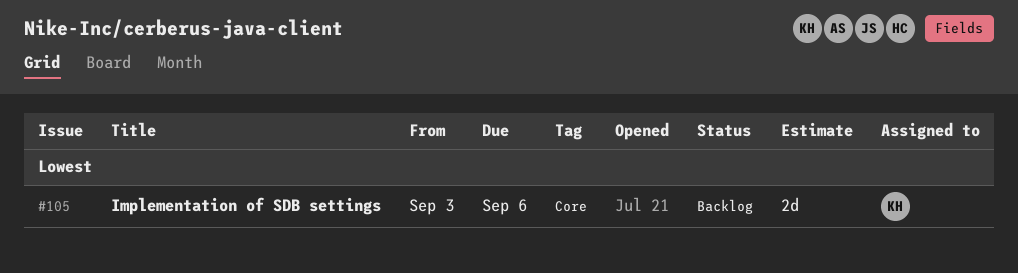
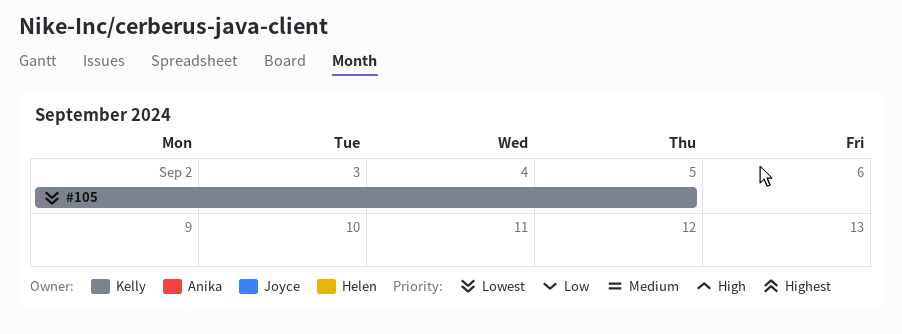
#105, start: Sep 3 -> Sep 2
#105, due: Sep 6 -> Sep 5

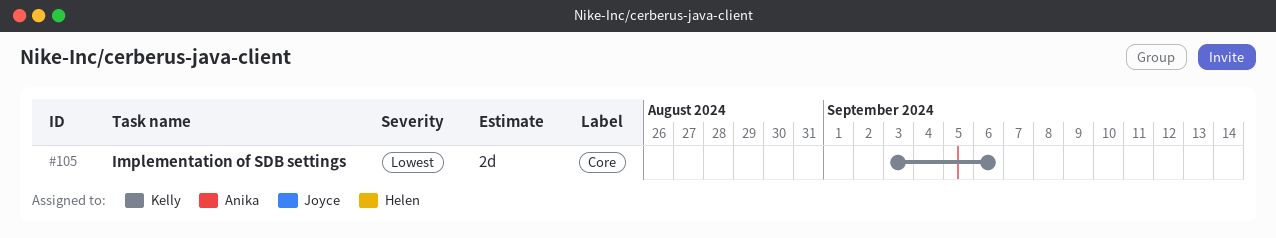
#105, start: Sep 2 -> Sep 3
#105, due: Sep 5 -> Sep 6

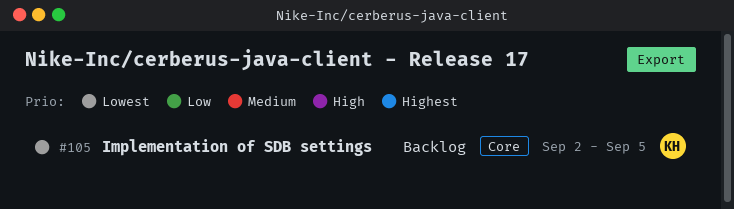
#105, start: Sep 3 -> Sep 2
#105, due: Sep 6 -> Sep 5

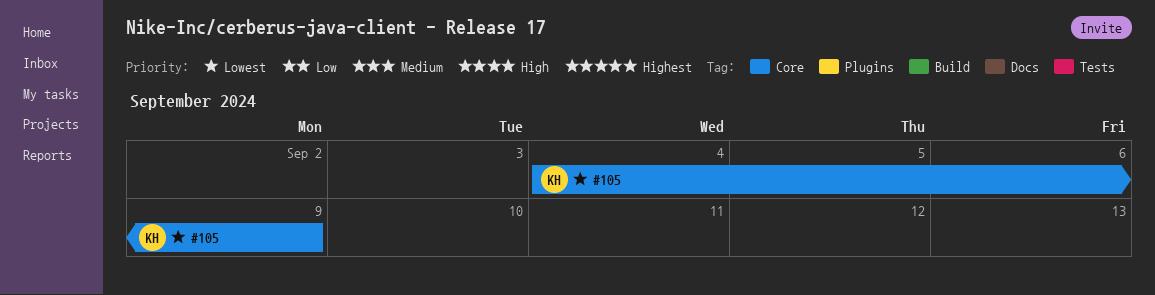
#105, start: Sep 2 -> Sep 4
#105, due: Sep 5 -> Sep 9

